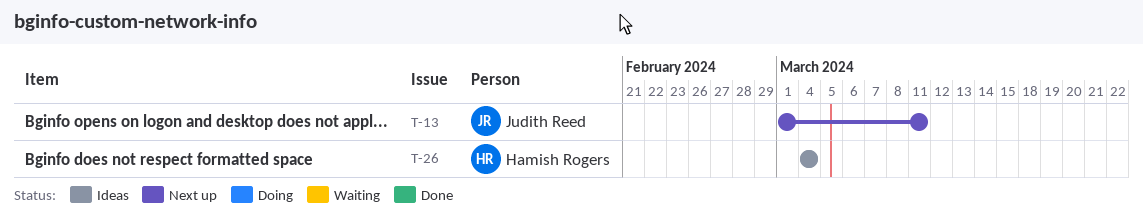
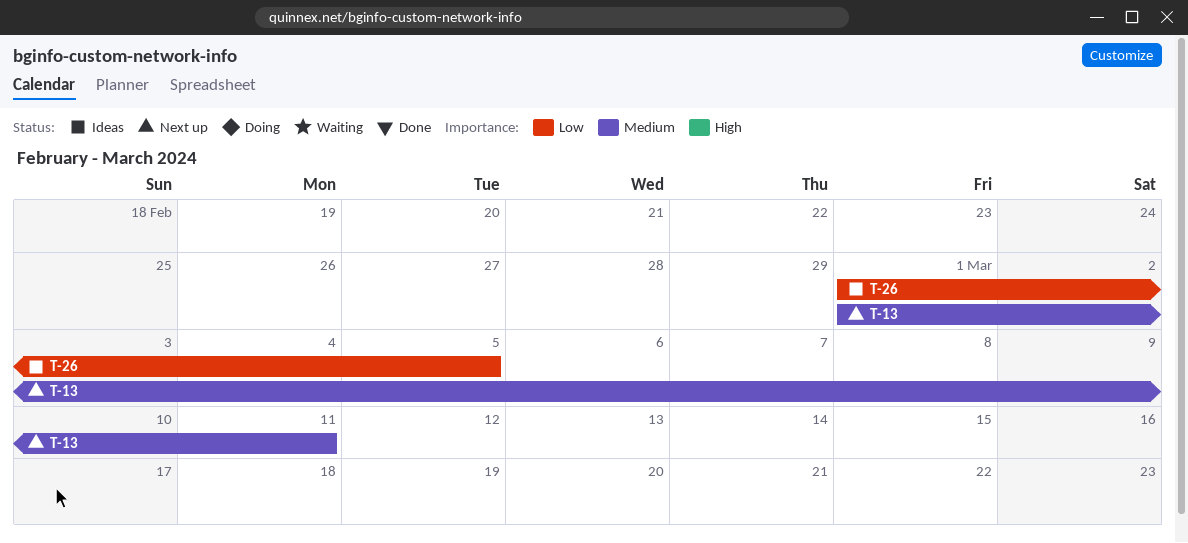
T-26, start: Mar 4 -> Mar 1
T-26, due: Mar 4 -> Mar 5

